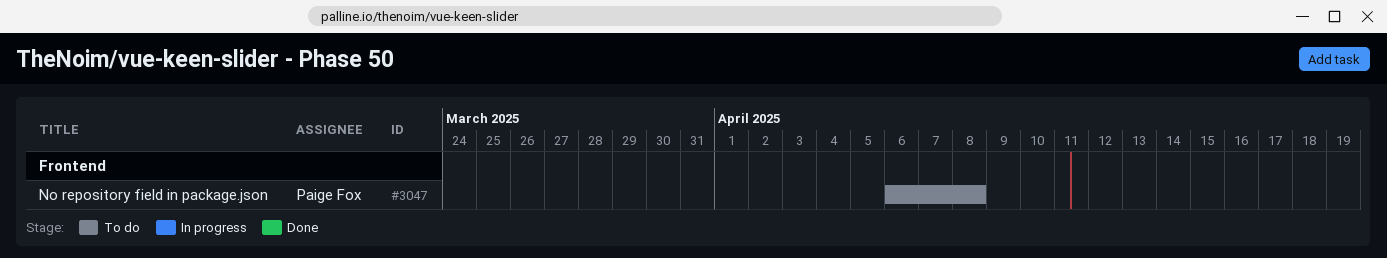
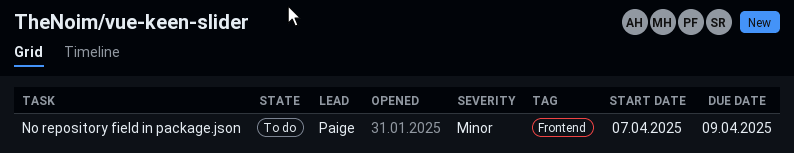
No repository field in package.json, start: Apr 6 -> Apr 7
No repository field in package.json, due: Apr 8 -> Apr 9

